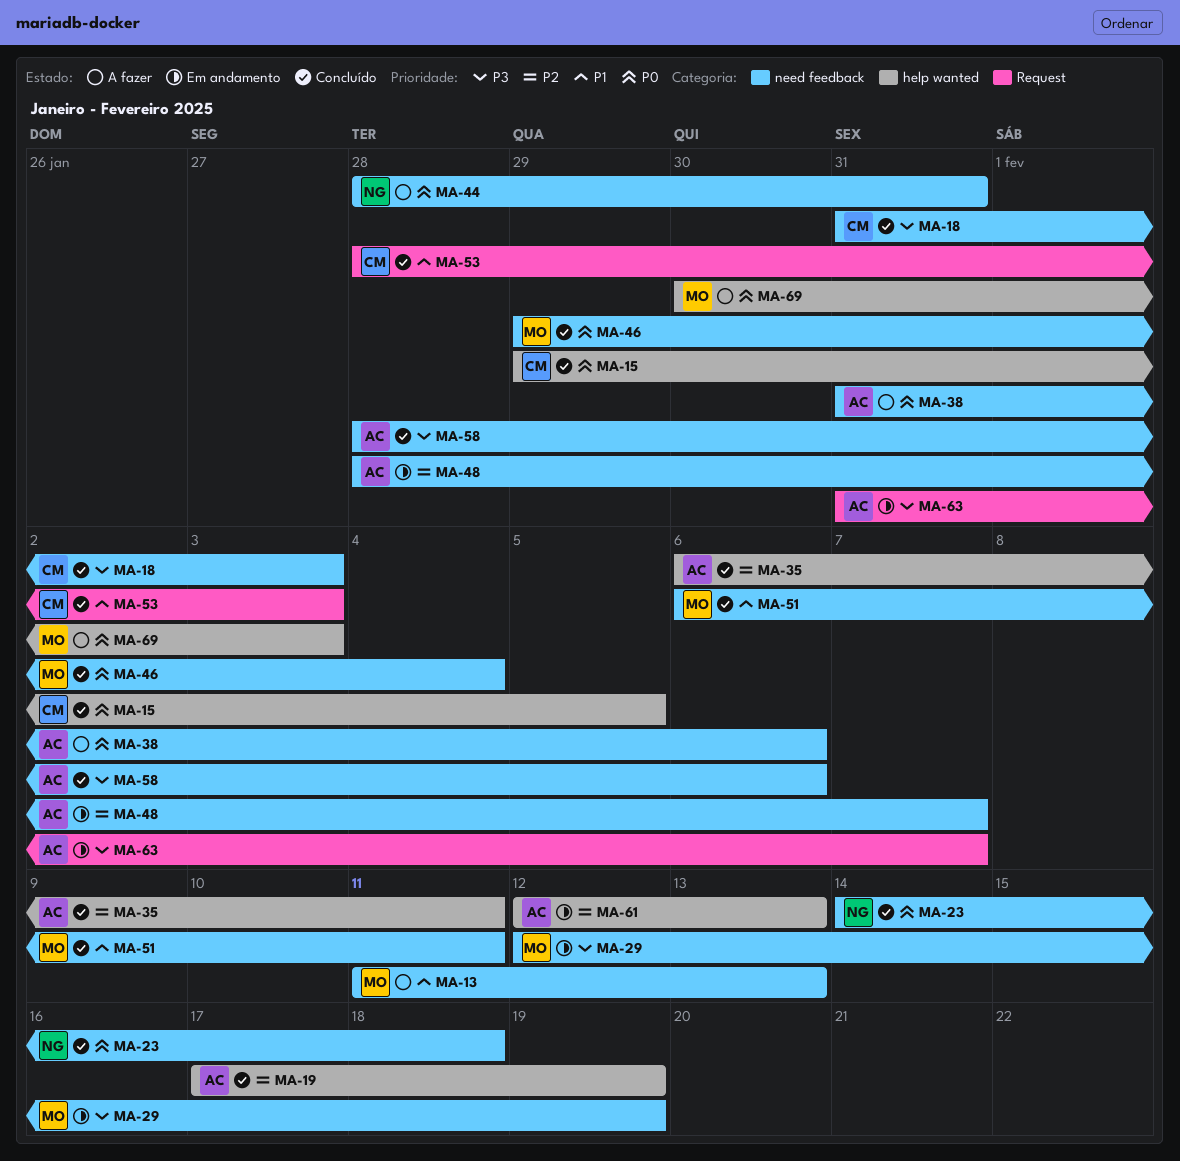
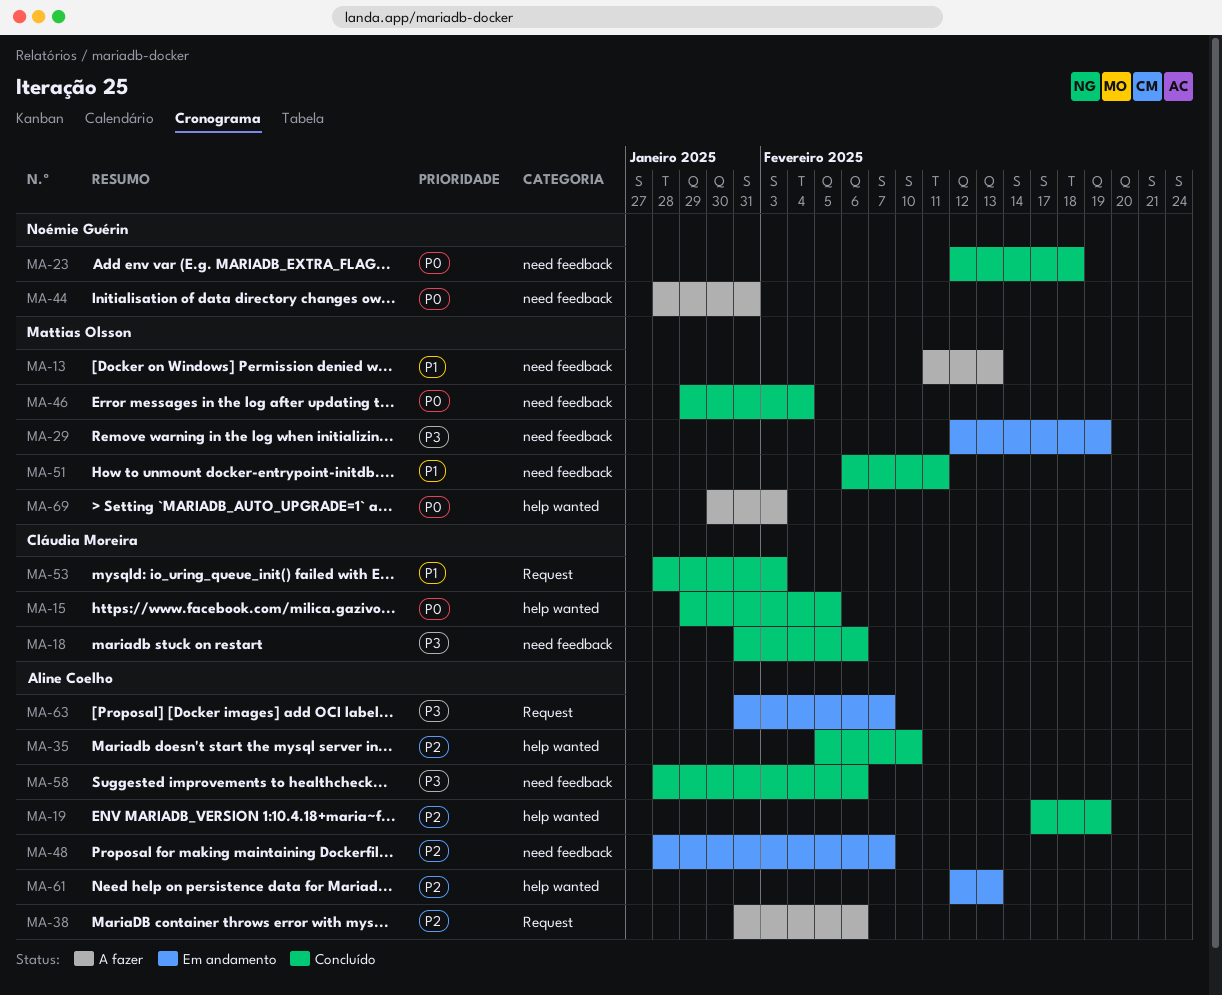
MA-18, due: Feb 3 -> Feb 6
MA-23, start: Feb 14 -> Feb 12
MA-35, start: Feb 6 -> Feb 5
MA-35, due: Feb 11 -> Feb 10
MA-38, priority: P0 -> P2
MA-38, label: need feedback -> Request

